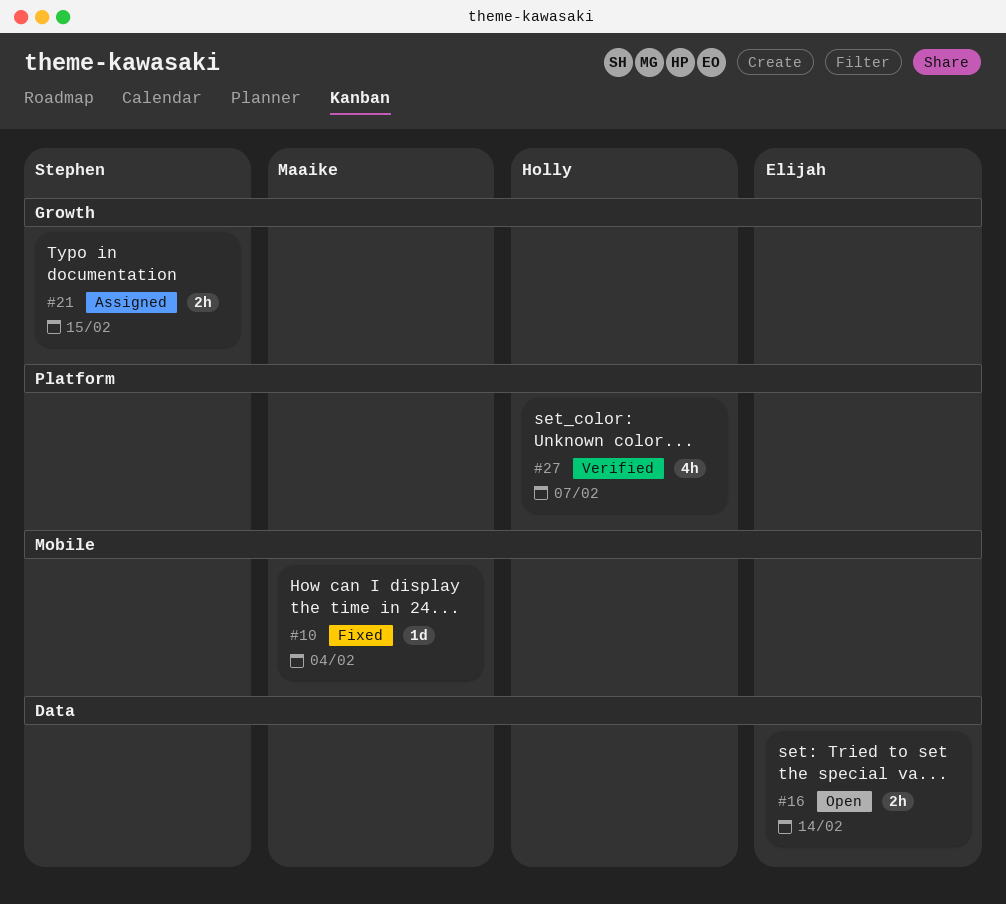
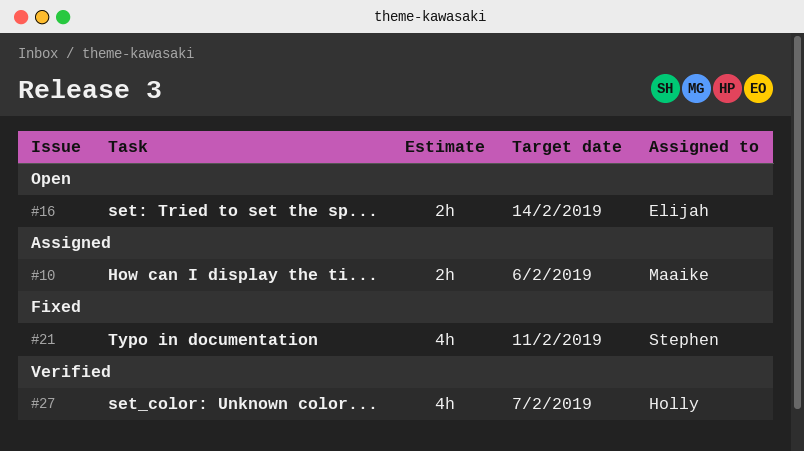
#10, status: Fixed -> Assigned
#10, estimate: 1d -> 2h
#10, due: Feb 4 -> Feb 6
#21, status: Assigned -> Fixed
#21, estimate: 2h -> 4h
#21, due: Feb 15 -> Feb 11

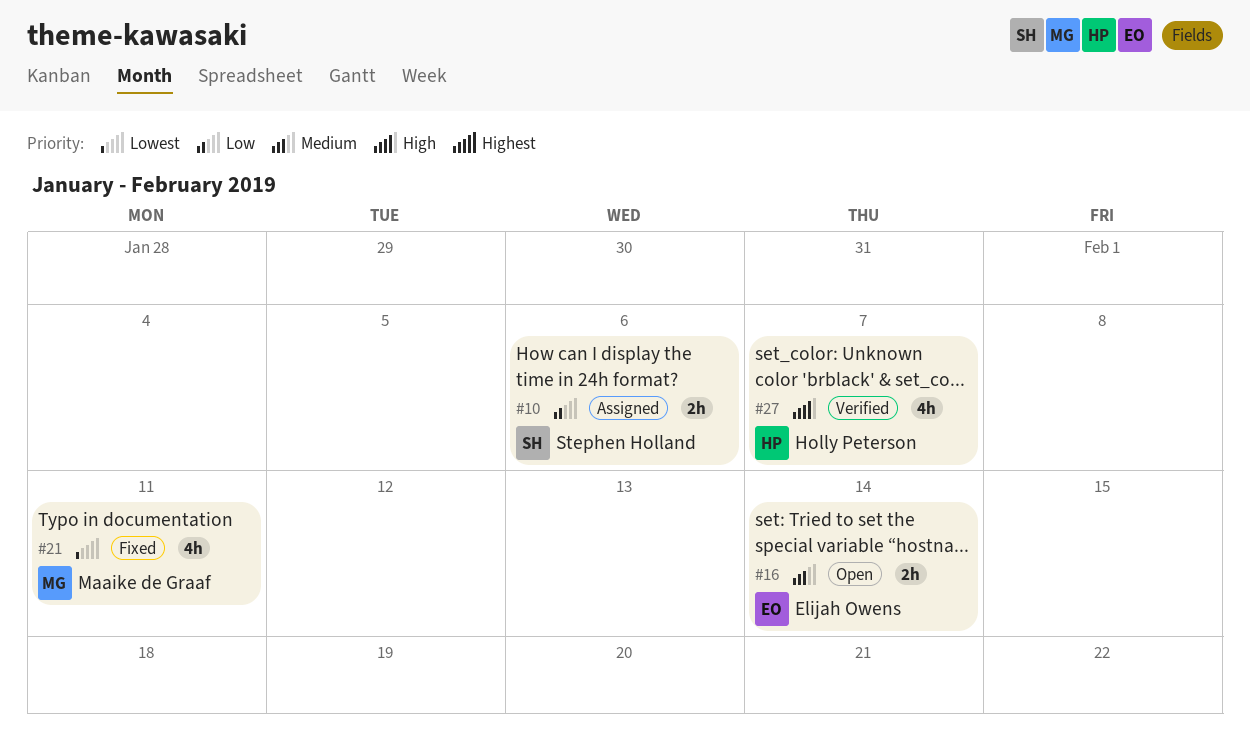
#10, owner: Maaike de Graaf -> Stephen Holland
#21, owner: Stephen Holland -> Maaike de Graaf

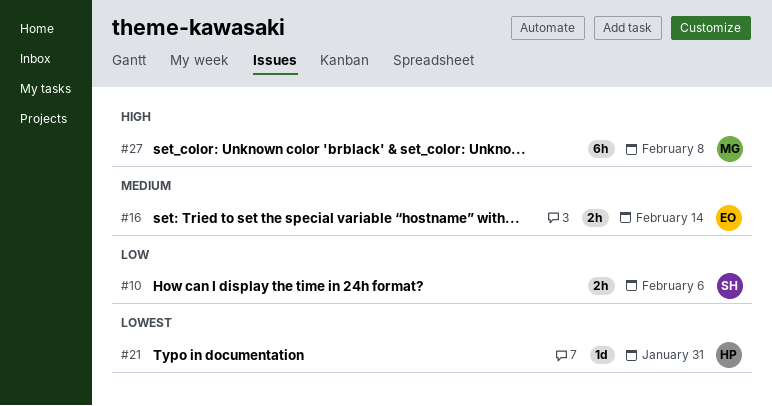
#21, owner: Maaike de Graaf -> Holly Peterson
#21, estimate: 4h -> 1d
#21, due: Feb 11 -> Jan 31
#27, owner: Holly Peterson -> Maaike de Graaf
#27, estimate: 4h -> 6h
#27, due: Feb 7 -> Feb 8

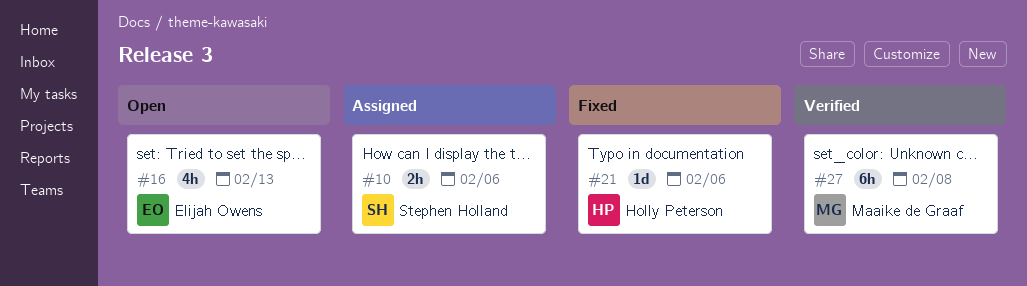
#16, estimate: 2h -> 4h
#16, due: Feb 14 -> Feb 13
#21, due: Jan 31 -> Feb 6

